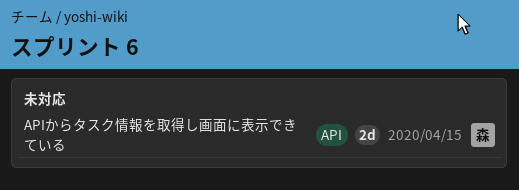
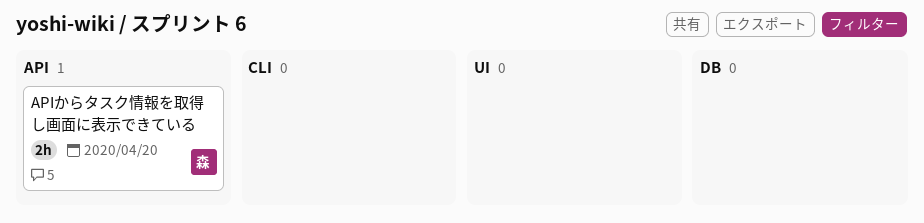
APIからタスク情報を取得し画面に表示できている, estimate: 2d -> 2h
APIからタスク情報を取得し画面に表示できている, due: Apr 15 -> Apr 20

